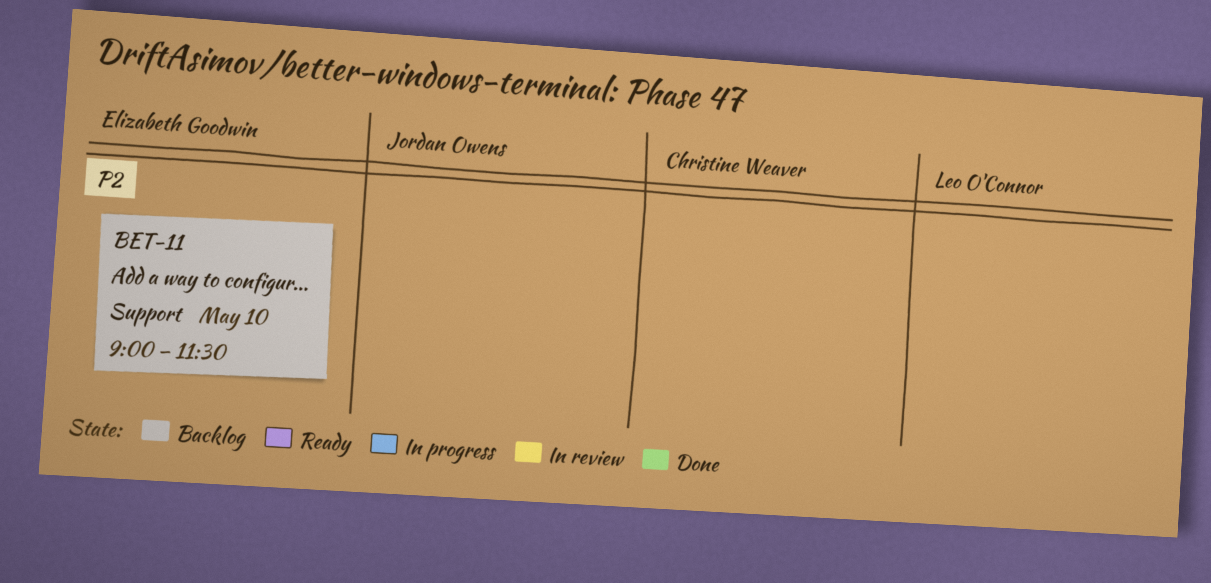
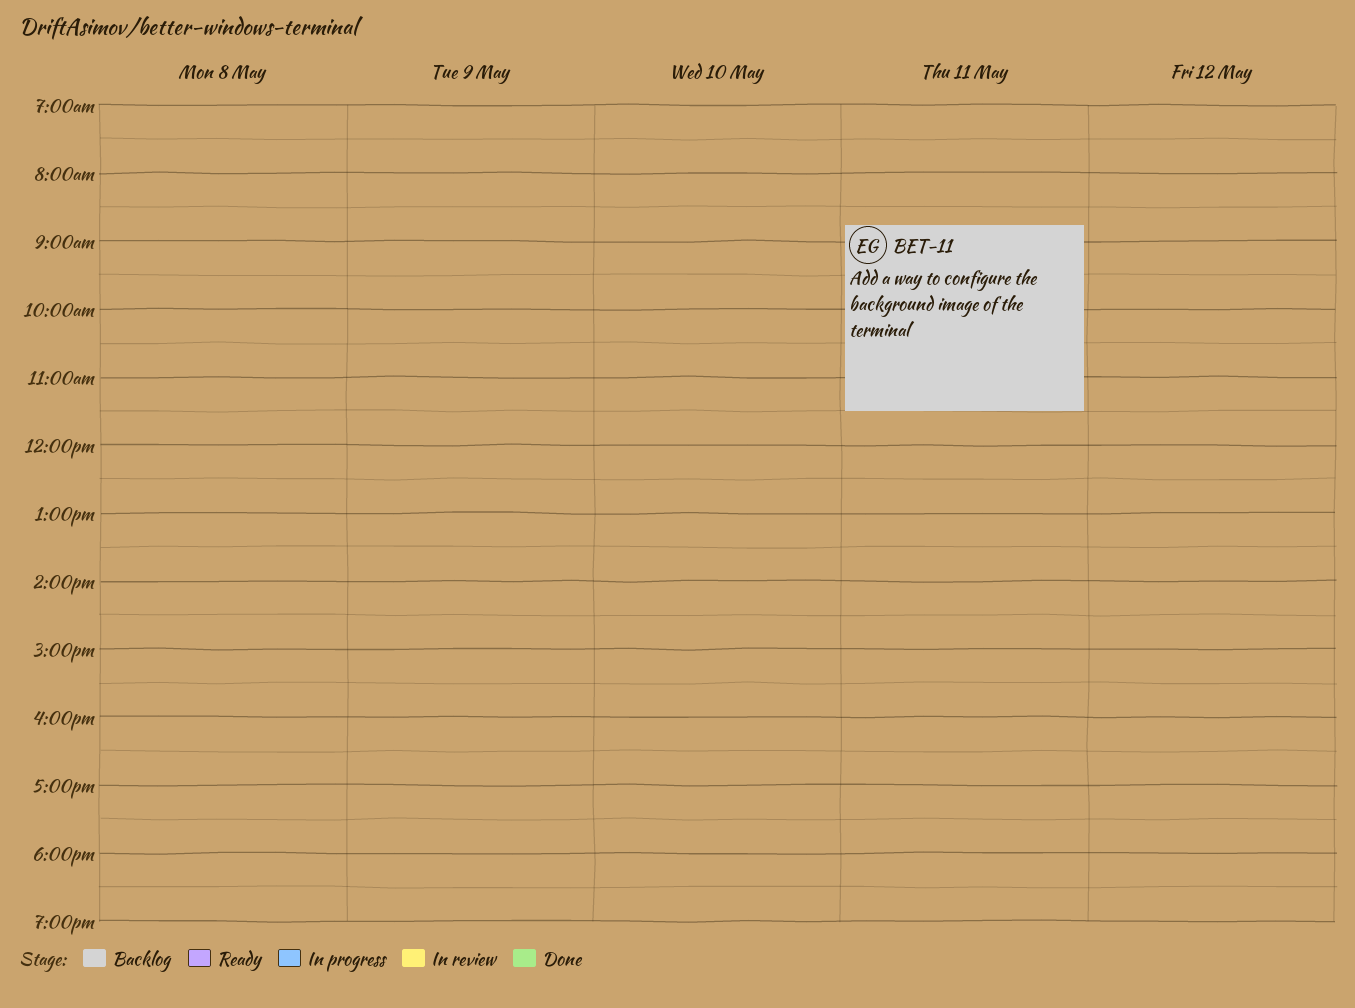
BET-11, day: May 10 -> May 11
BET-11, begins: 09:00 -> 08:45

